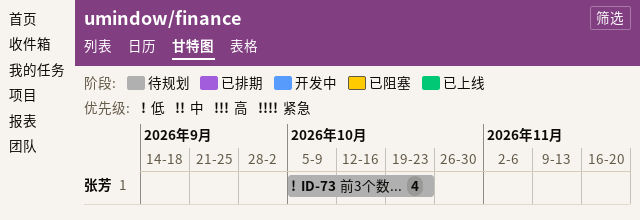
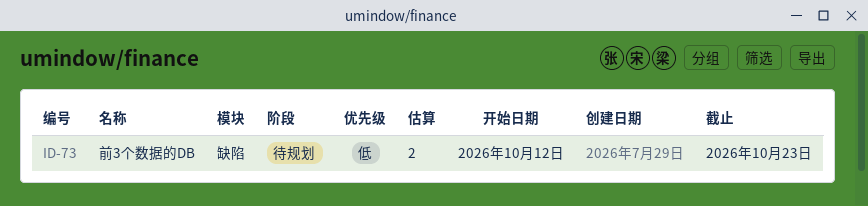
ID-73, estimate: 4 -> 2
ID-73, start: Oct 5 -> Oct 12

